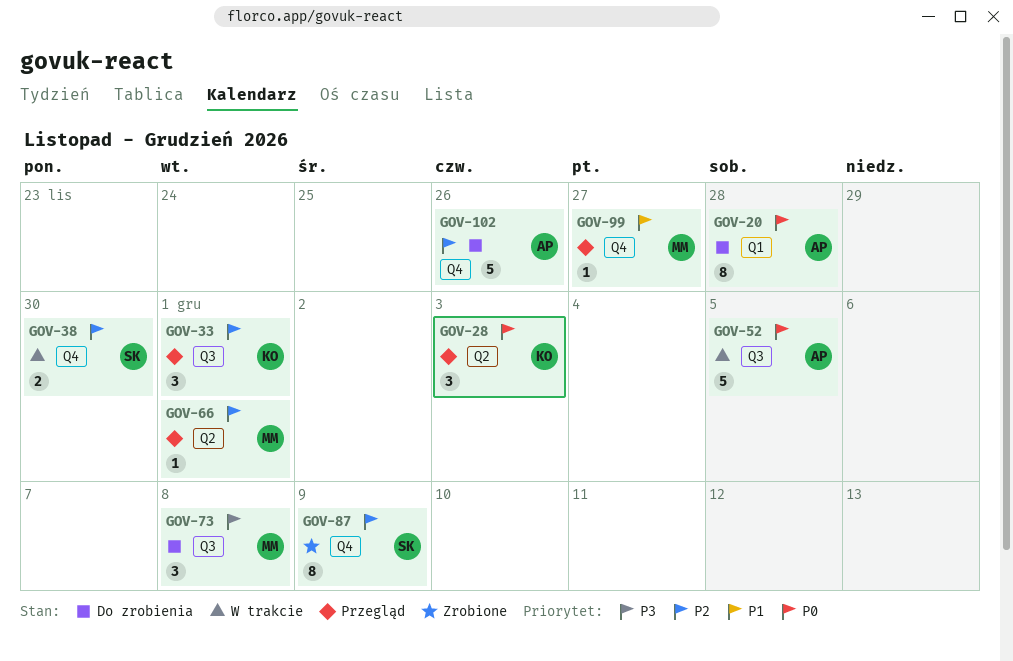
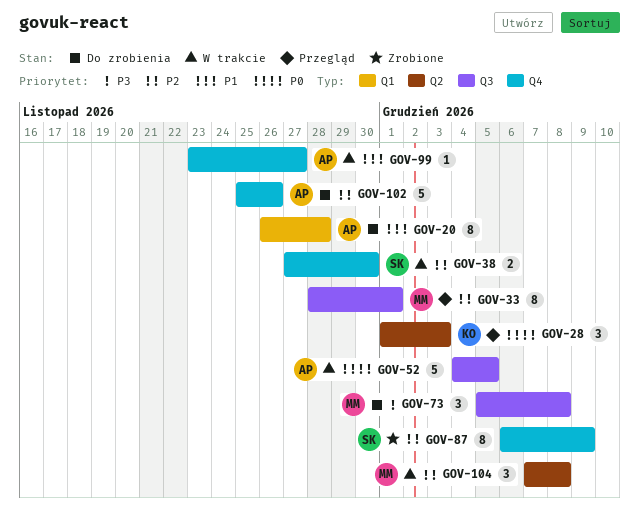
GOV-20, priority: P0 -> P1
GOV-33, owner: KO -> MM
GOV-33, estimate: 3 -> 8
GOV-66: present -> none
GOV-99, status: Przegląd -> W trakcie
GOV-99, owner: MM -> AP
GOV-104: none -> present

